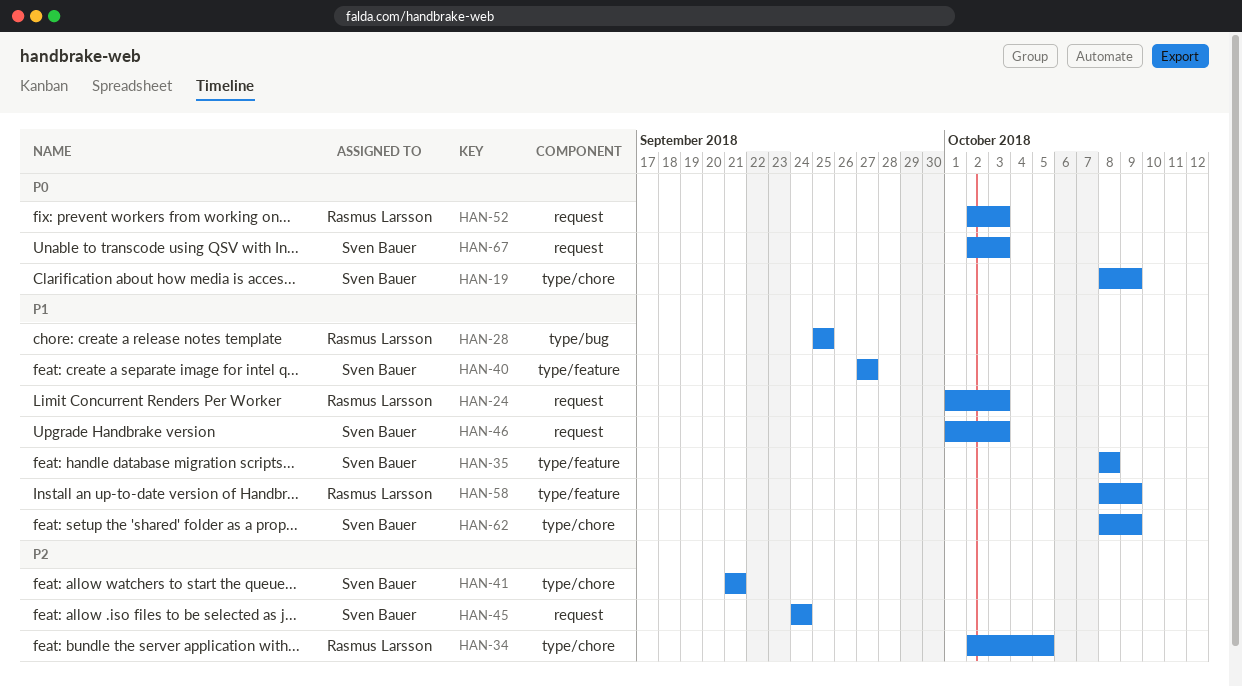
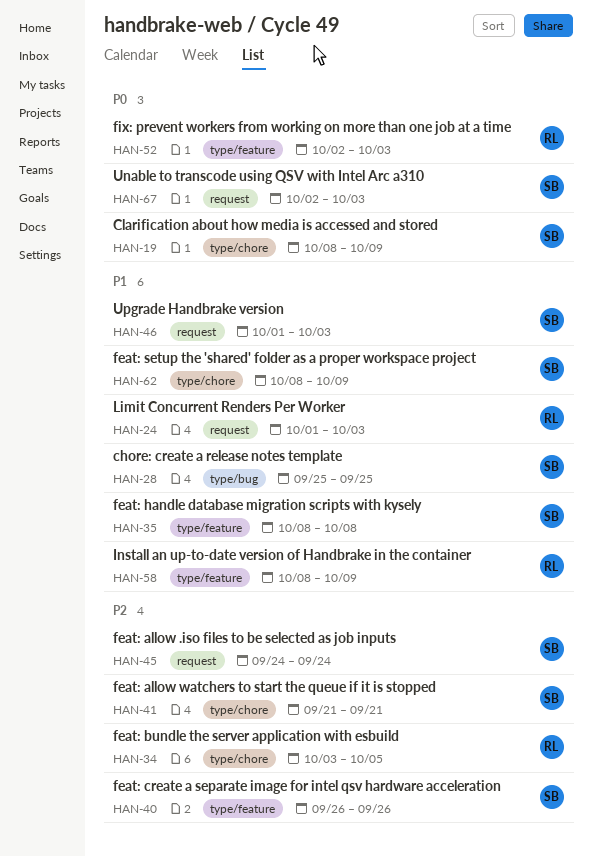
HAN-28, owner: Rasmus Larsson -> Sven Bauer
HAN-34, start: Oct 2 -> Oct 3
HAN-40, priority: P1 -> P2
HAN-40, start: Sep 27 -> Sep 26
HAN-40, due: Sep 27 -> Sep 26
HAN-52, label: request -> type/feature

